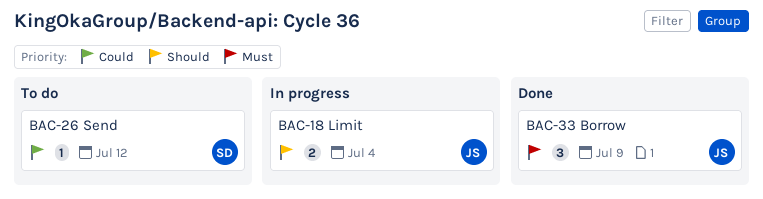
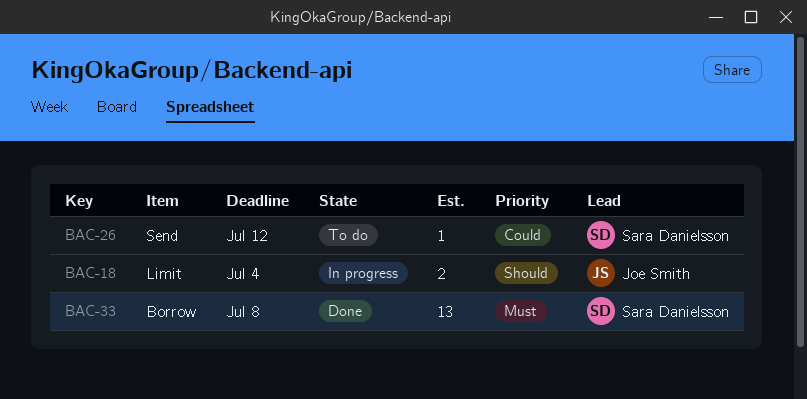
BAC-33, owner: Joe Smith -> Sara Danielsson
BAC-33, estimate: 3 -> 13
BAC-33, due: Jul 9 -> Jul 8

